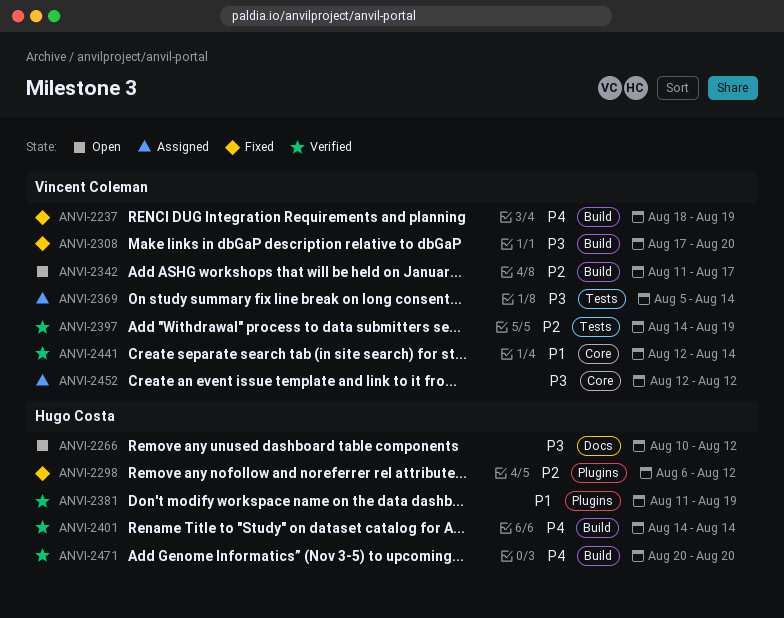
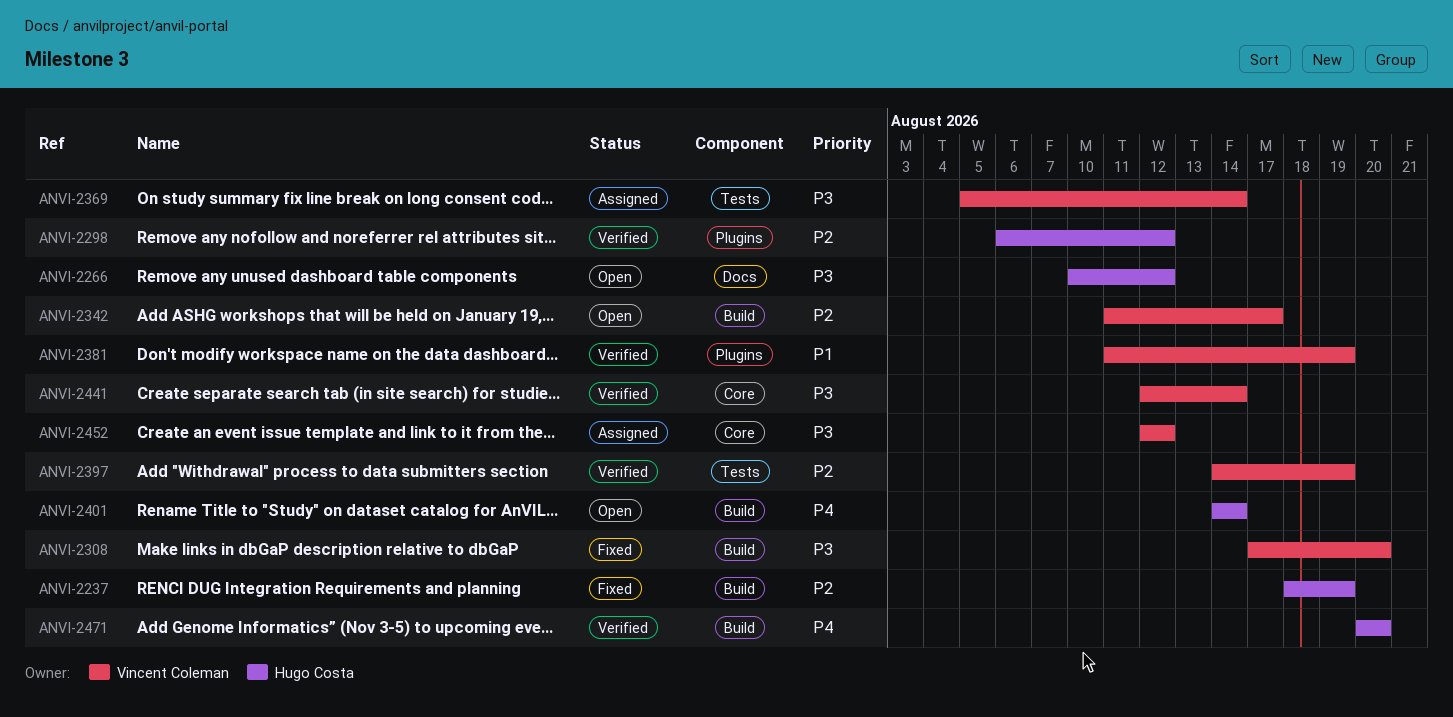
ANVI-2237, owner: Vincent Coleman -> Hugo Costa
ANVI-2237, priority: P4 -> P2
ANVI-2298, status: Fixed -> Verified
ANVI-2381, owner: Hugo Costa -> Vincent Coleman
ANVI-2401, status: Verified -> Open
ANVI-2441, priority: P1 -> P3

